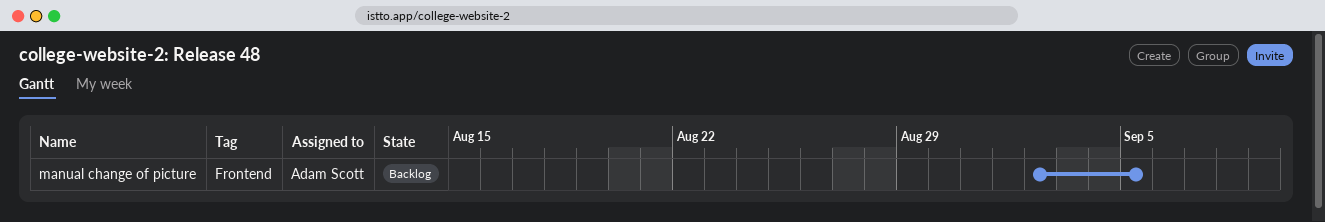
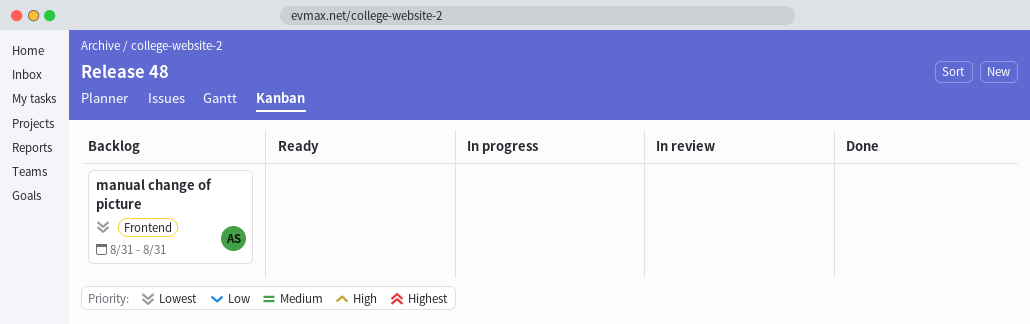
manual change of picture, start: Sep 2 -> Aug 31
manual change of picture, due: Sep 5 -> Aug 31

